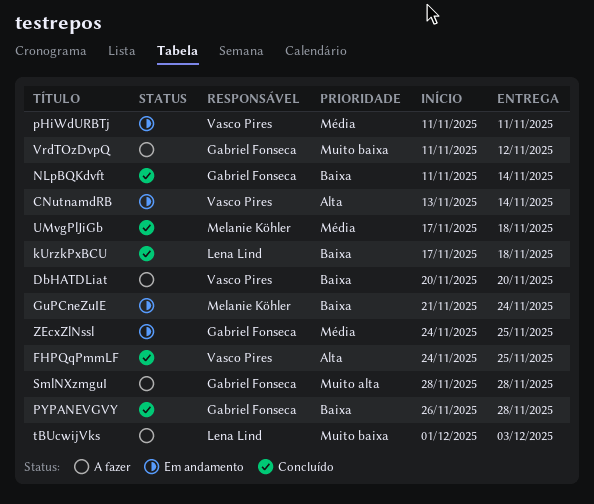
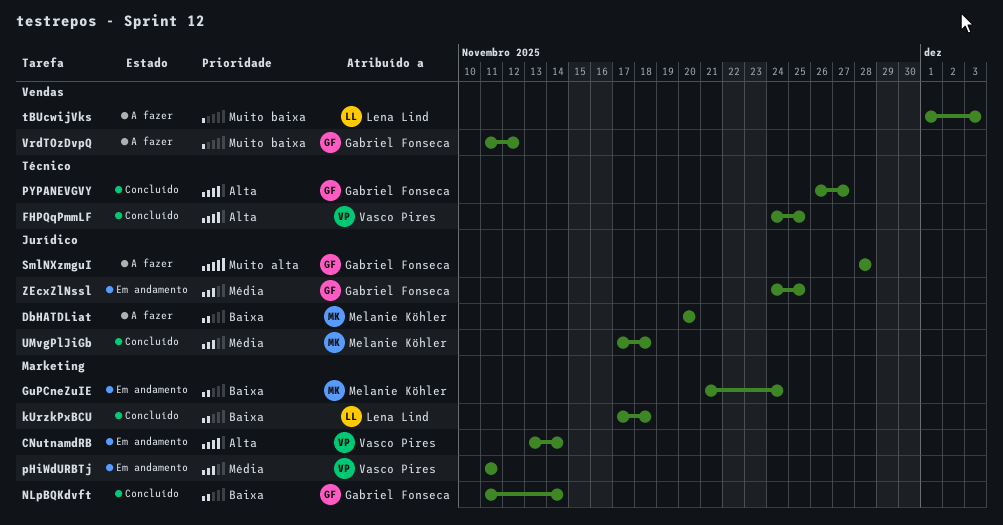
DbHATDLiat, owner: Vasco Pires -> Melanie Köhler
PYPANEVGVY, priority: Baixa -> Alta
PYPANEVGVY, due: Nov 28 -> Nov 27

